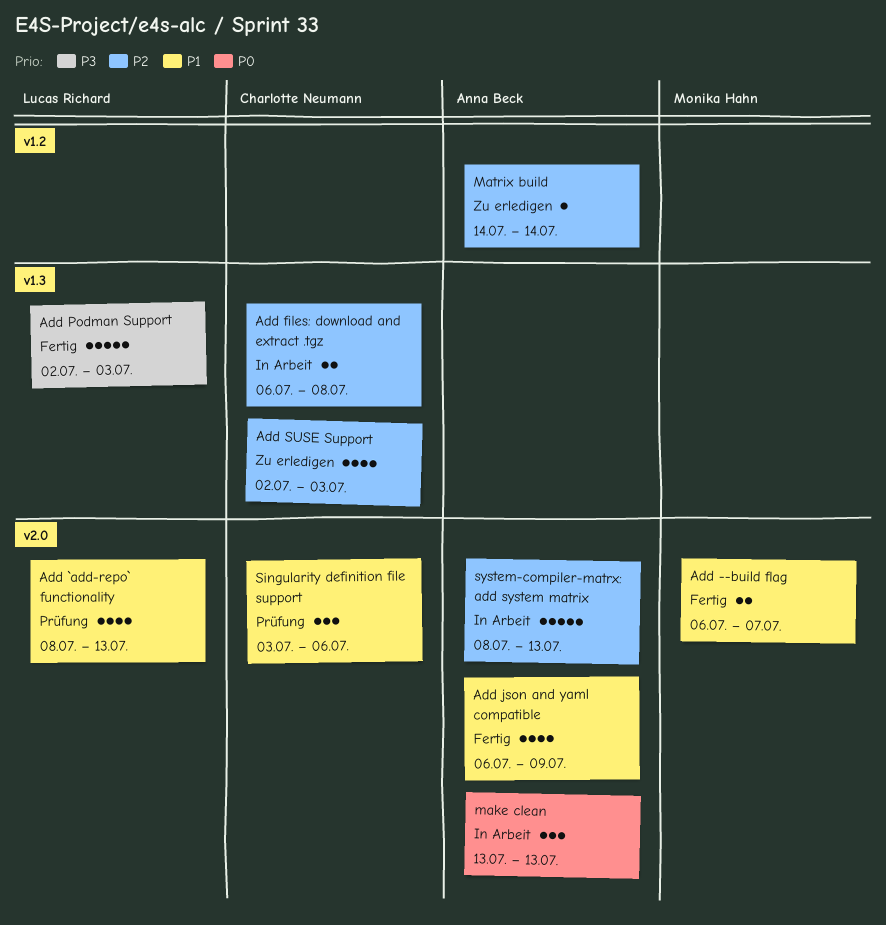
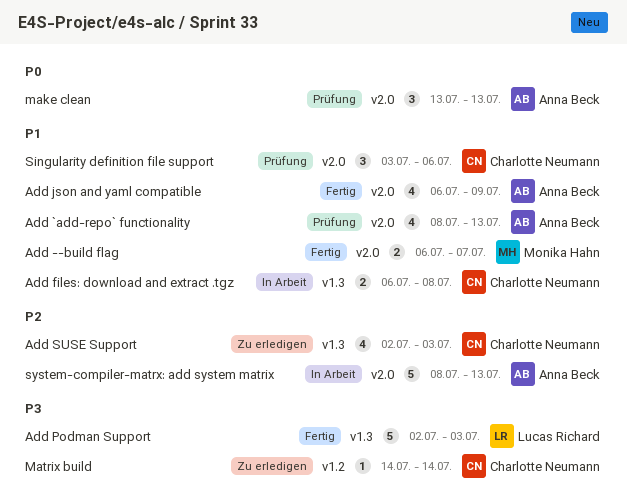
Add `add-repo` functionality, owner: Lucas Richard -> Anna Beck
Add files: download and extract .tgz, priority: P2 -> P1
make clean, status: In Arbeit -> Prüfung
Matrix build, owner: Anna Beck -> Charlotte Neumann
Matrix build, priority: P2 -> P3

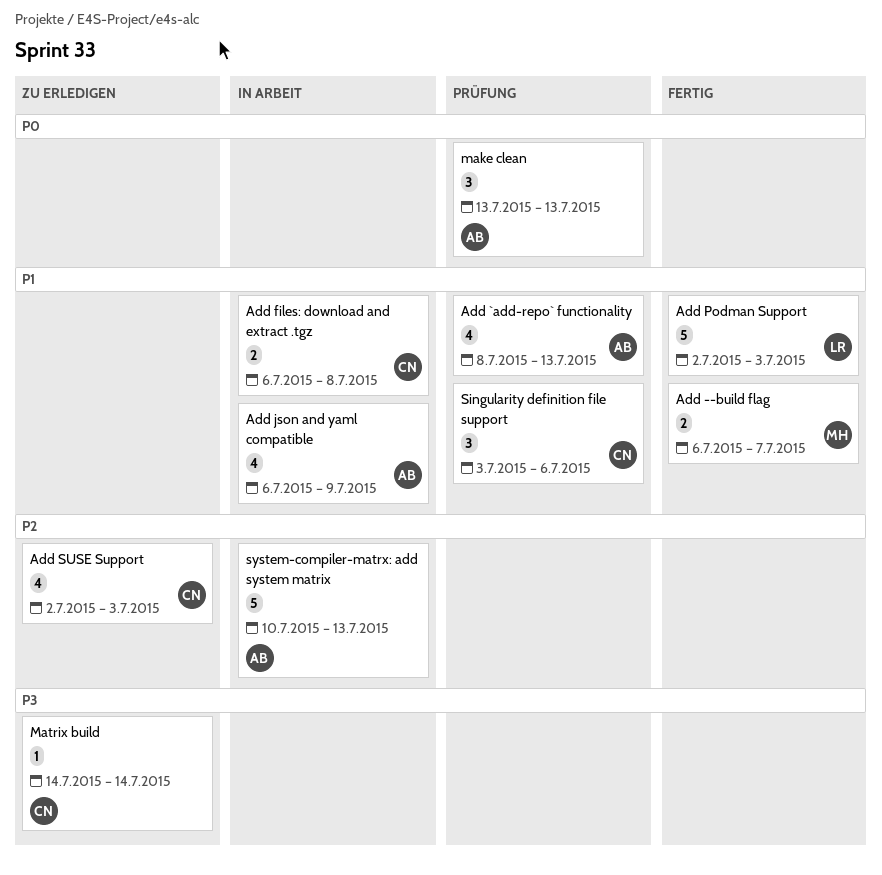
Add json and yaml compatible, status: Fertig -> In Arbeit
Add Podman Support, priority: P3 -> P1
system-compiler-matrx: add system matrix, start: Jul 8 -> Jul 10

